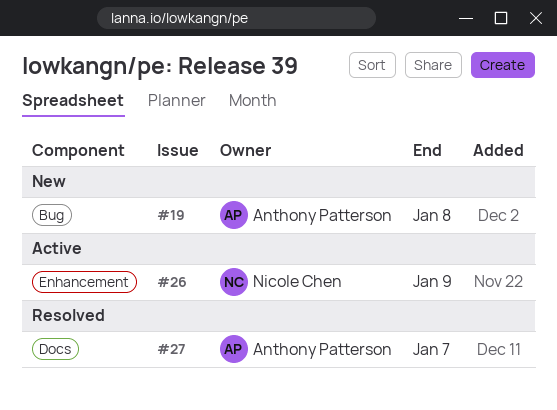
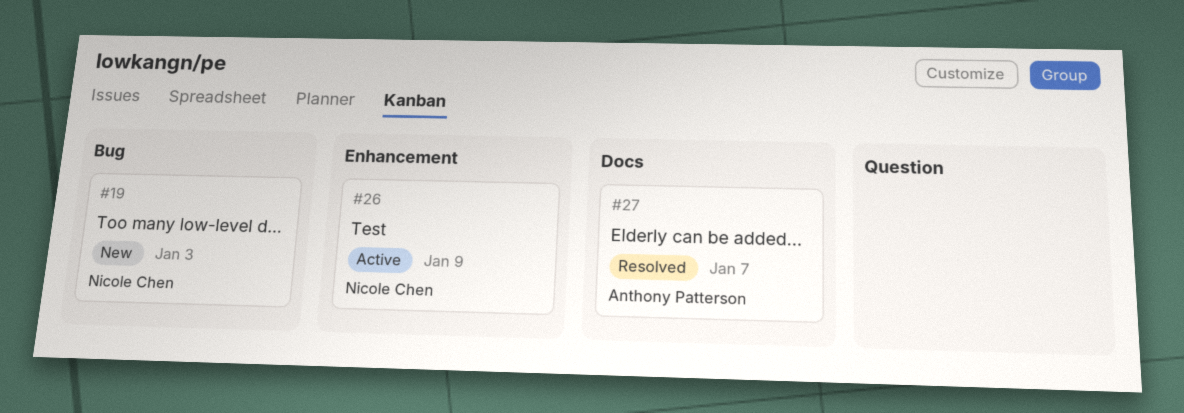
#19, owner: Anthony Patterson -> Nicole Chen
#19, due: Jan 8 -> Jan 3

